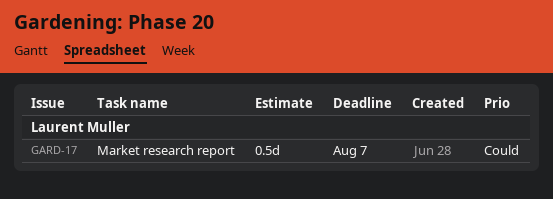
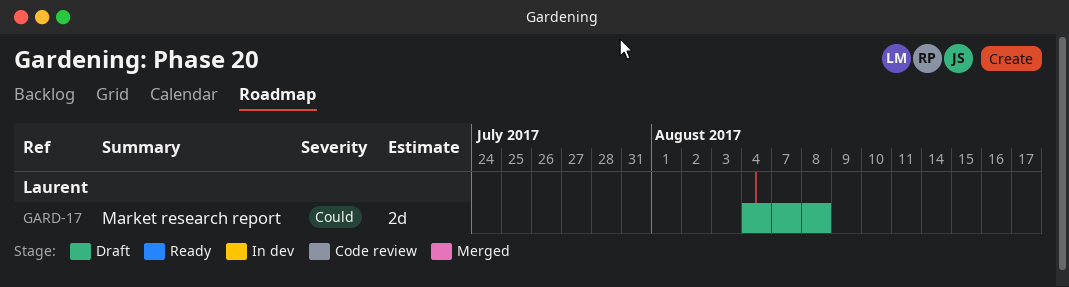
GARD-17, estimate: 0.5d -> 2d
GARD-17, due: Aug 7 -> Aug 8

